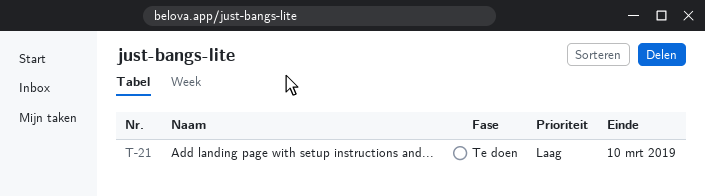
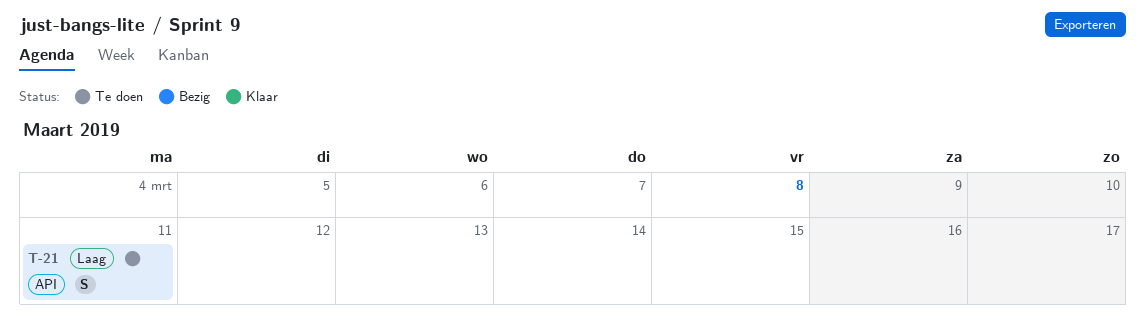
T-21, due: Mar 10 -> Mar 11

